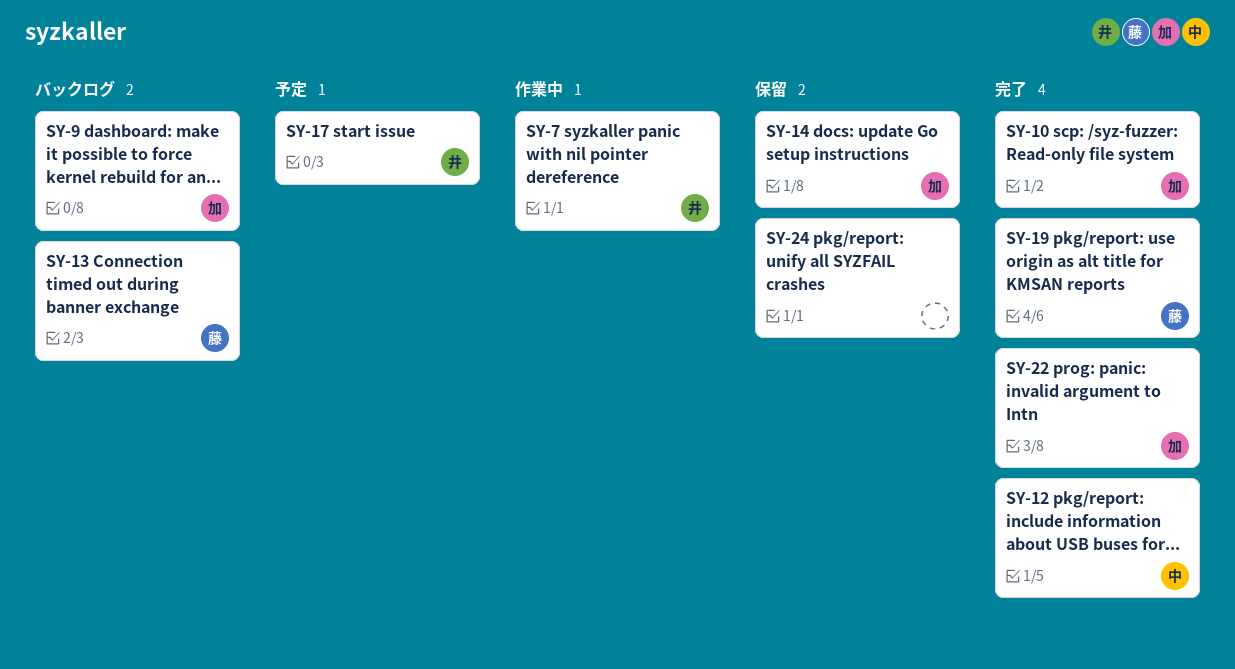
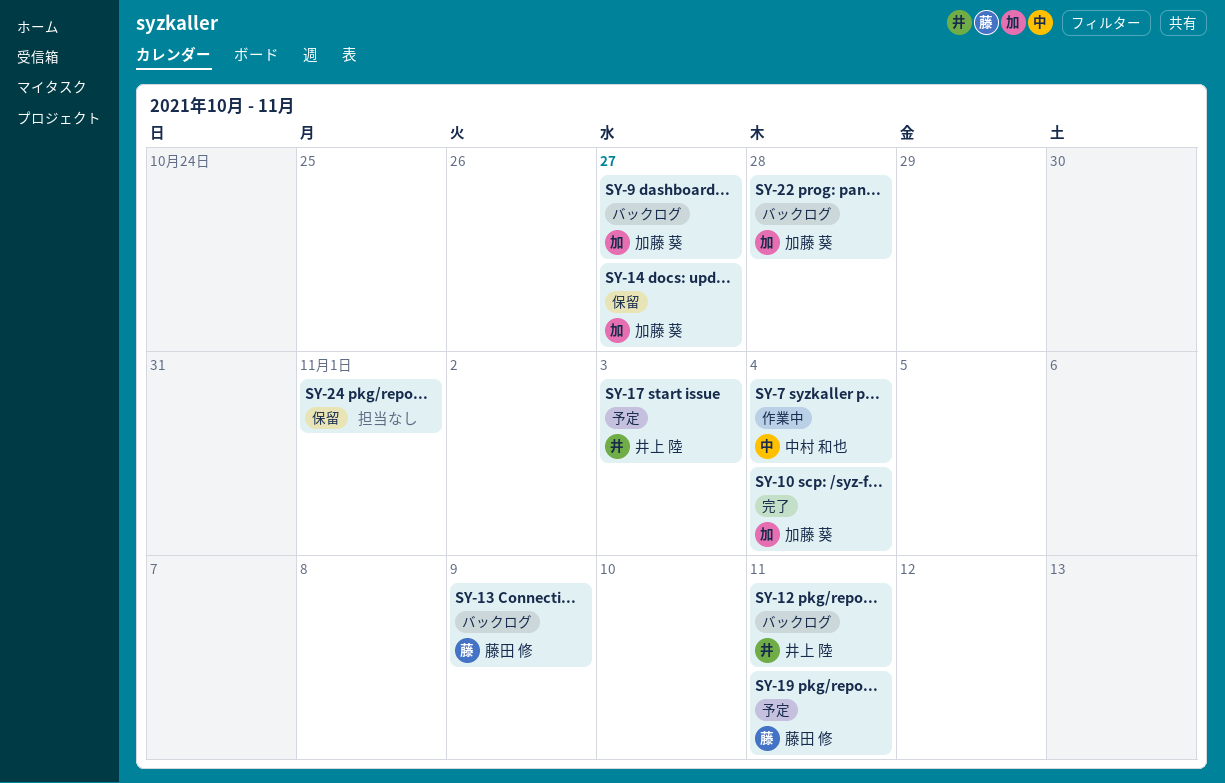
SY-7, owner: 井上 陸 -> 中村 和也
SY-12, status: 完了 -> バックログ
SY-12, owner: 中村 和也 -> 井上 陸
SY-19, status: 完了 -> 予定
SY-22, status: 完了 -> バックログ

